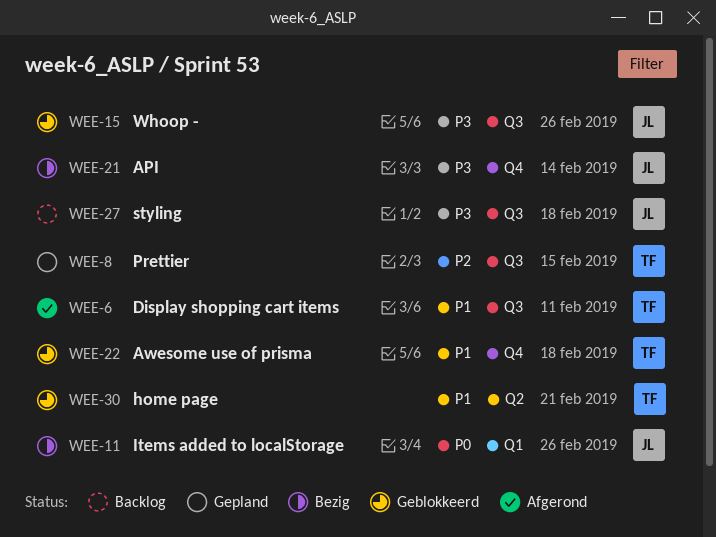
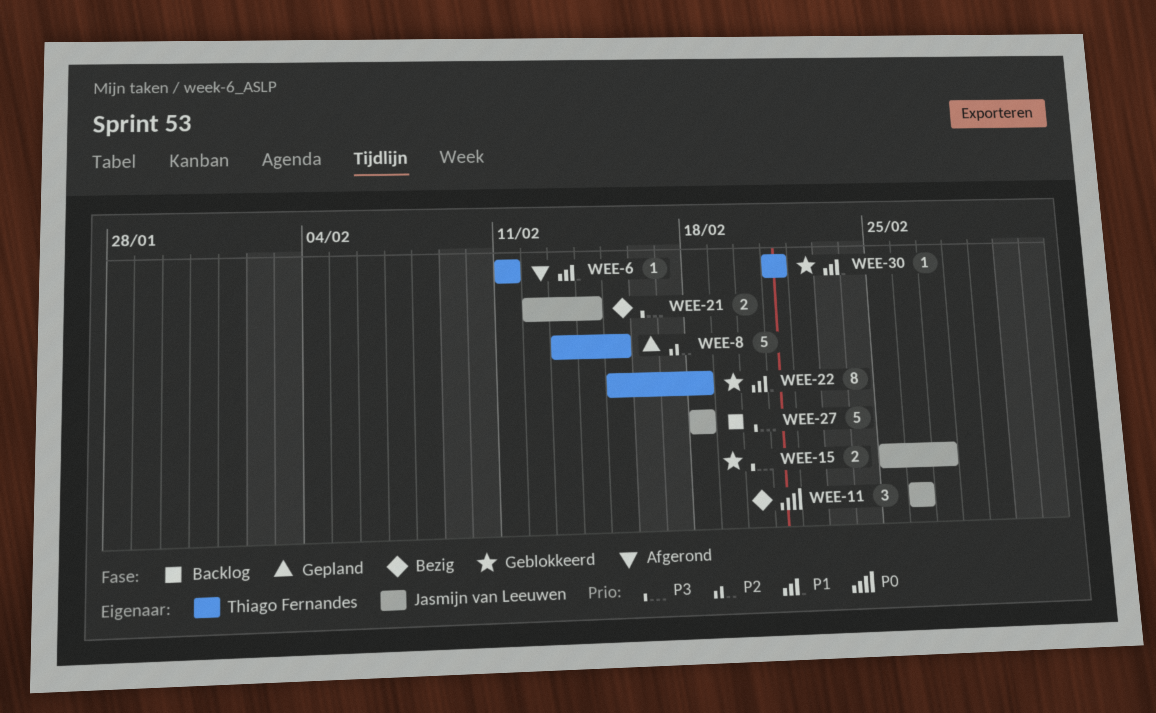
WEE-15, due: Feb 26 -> Feb 27

